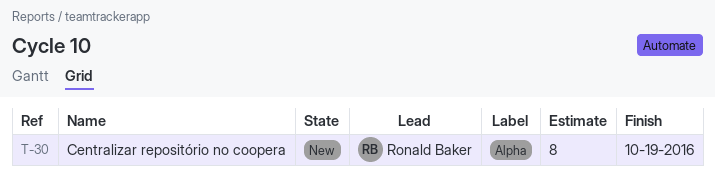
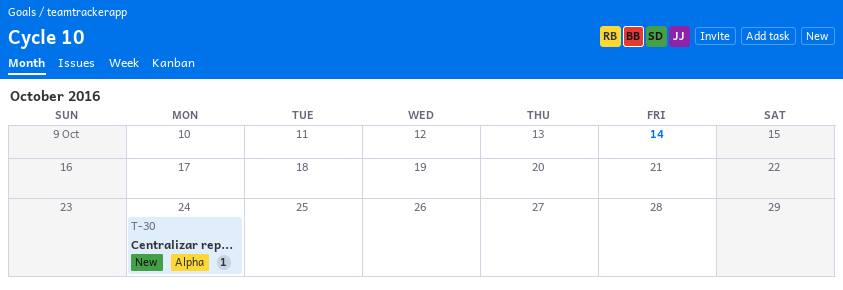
T-30, estimate: 8 -> 1
T-30, due: Oct 19 -> Oct 24

